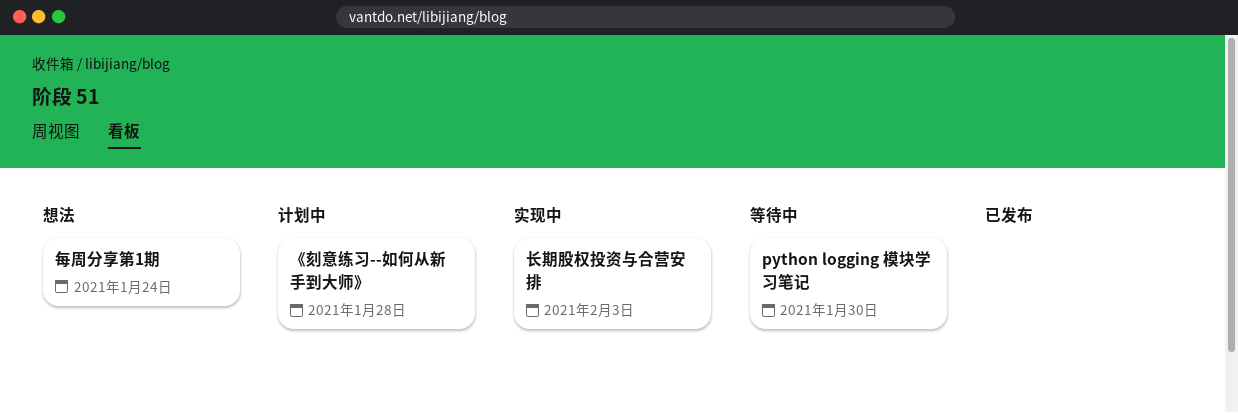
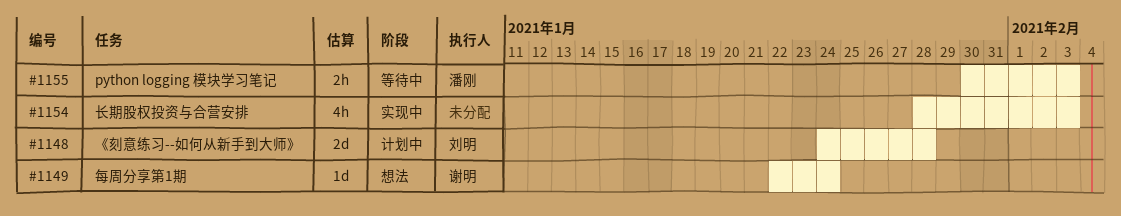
python logging 模块学习笔记, due: Jan 30 -> Feb 3

